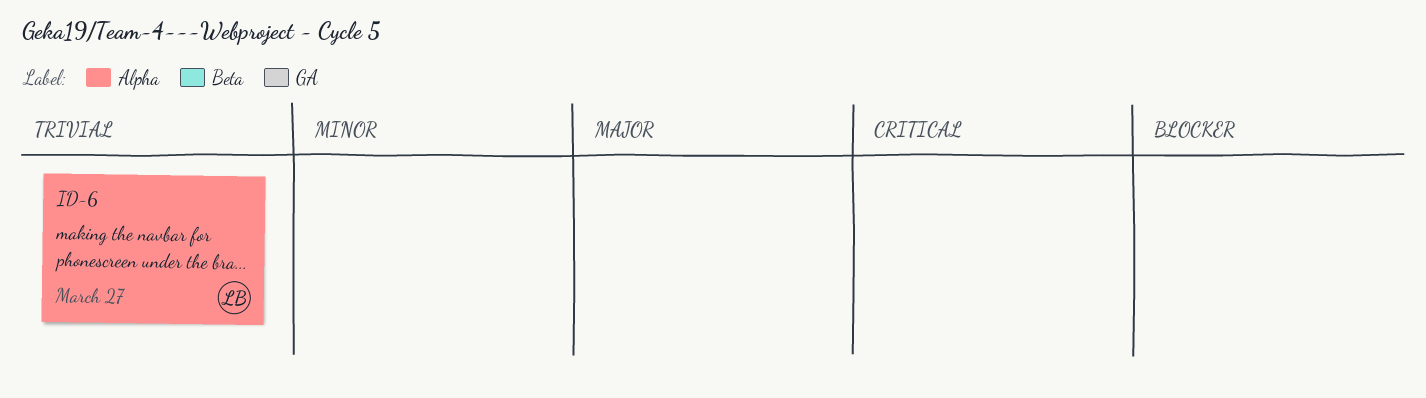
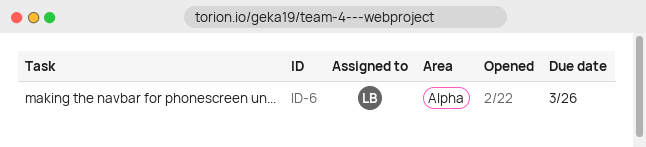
ID-6, due: Mar 27 -> Mar 26

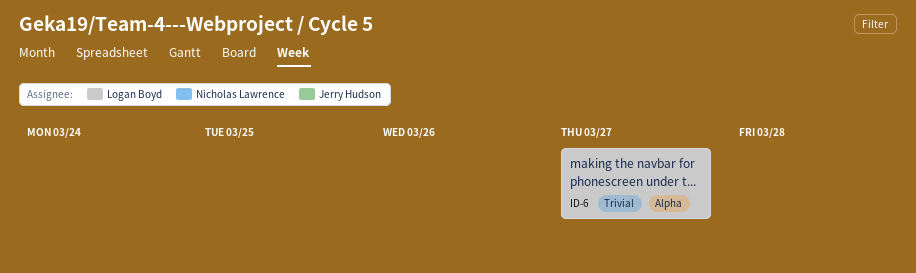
ID-6, due: Mar 26 -> Mar 27

